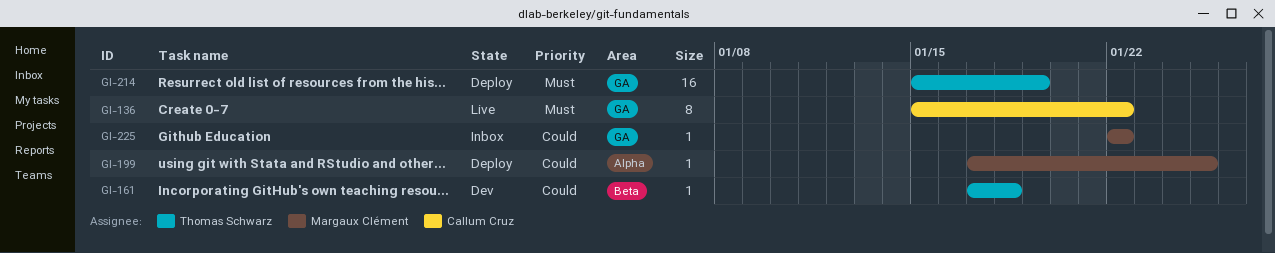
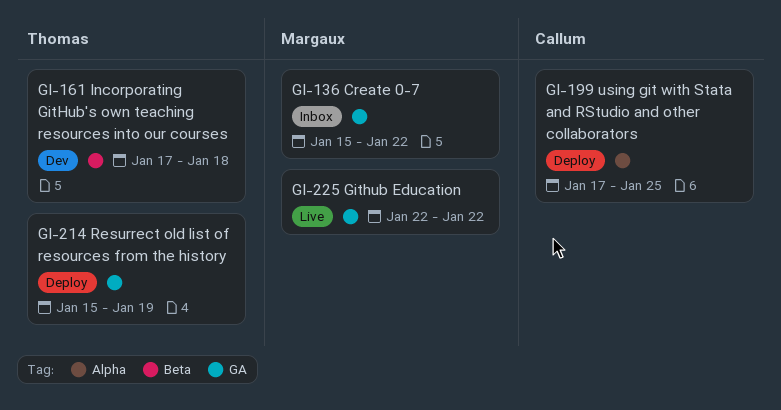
GI-136, status: Live -> Inbox
GI-136, owner: Callum Cruz -> Margaux Clément
GI-199, owner: Margaux Clément -> Callum Cruz
GI-225, status: Inbox -> Live

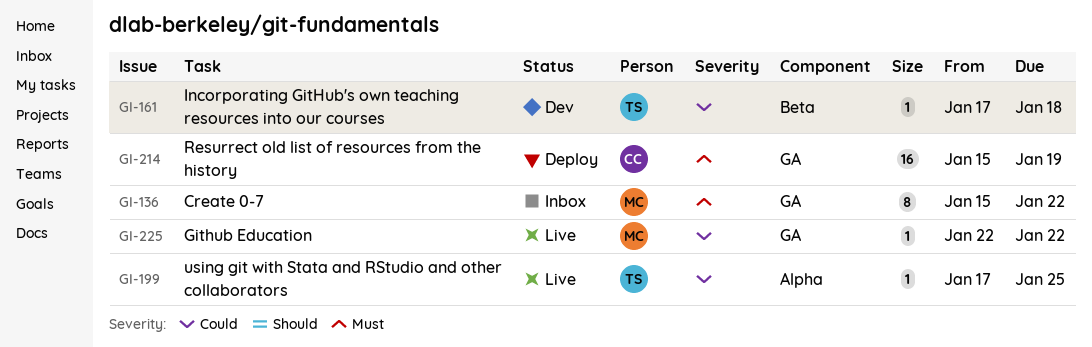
GI-199, status: Deploy -> Live
GI-199, owner: Callum -> Thomas
GI-214, owner: Thomas -> Callum

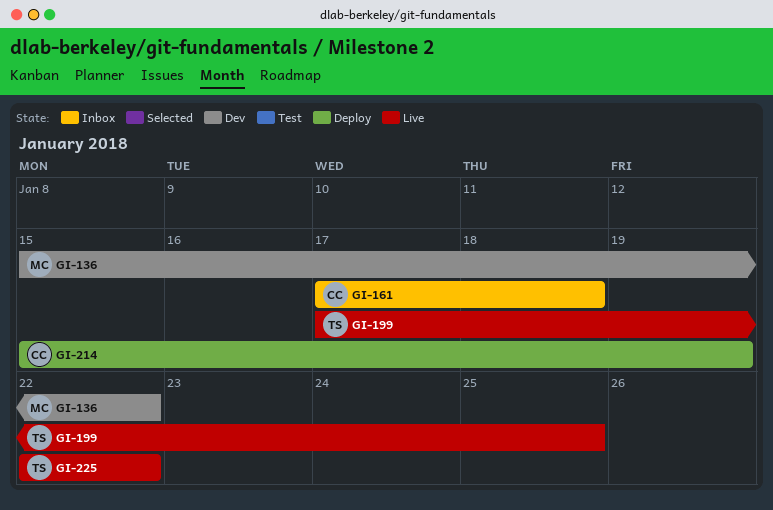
GI-136, status: Inbox -> Dev
GI-161, status: Dev -> Inbox
GI-161, owner: TS -> CC
GI-225, owner: MC -> TS

